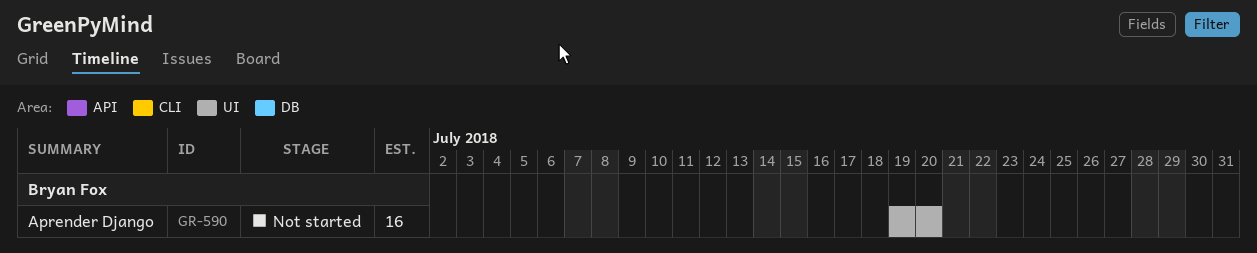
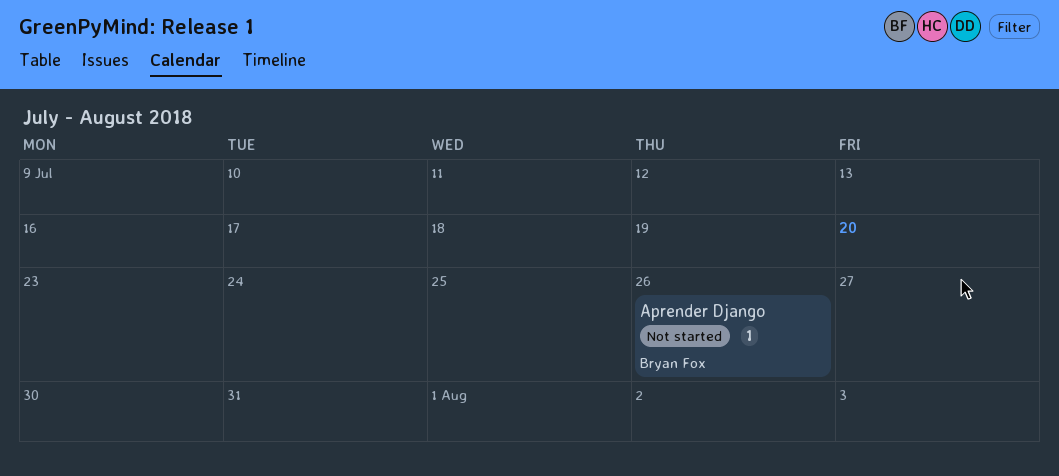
Aprender Django, estimate: 16 -> 1
Aprender Django, due: Jul 20 -> Jul 26

